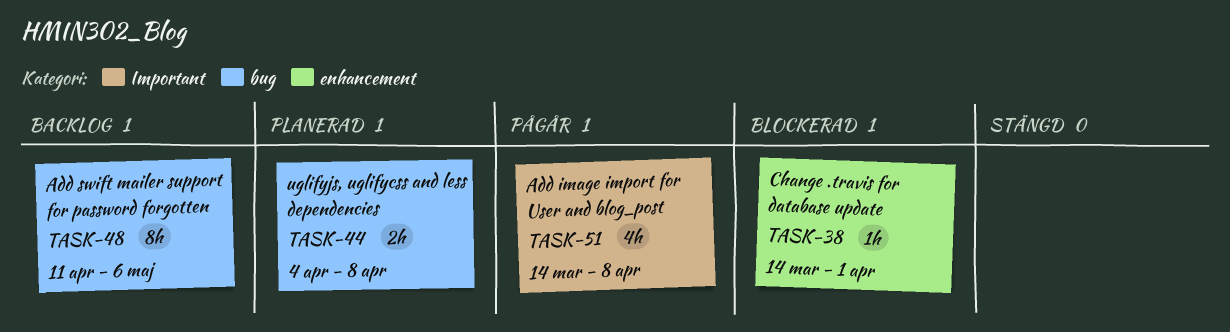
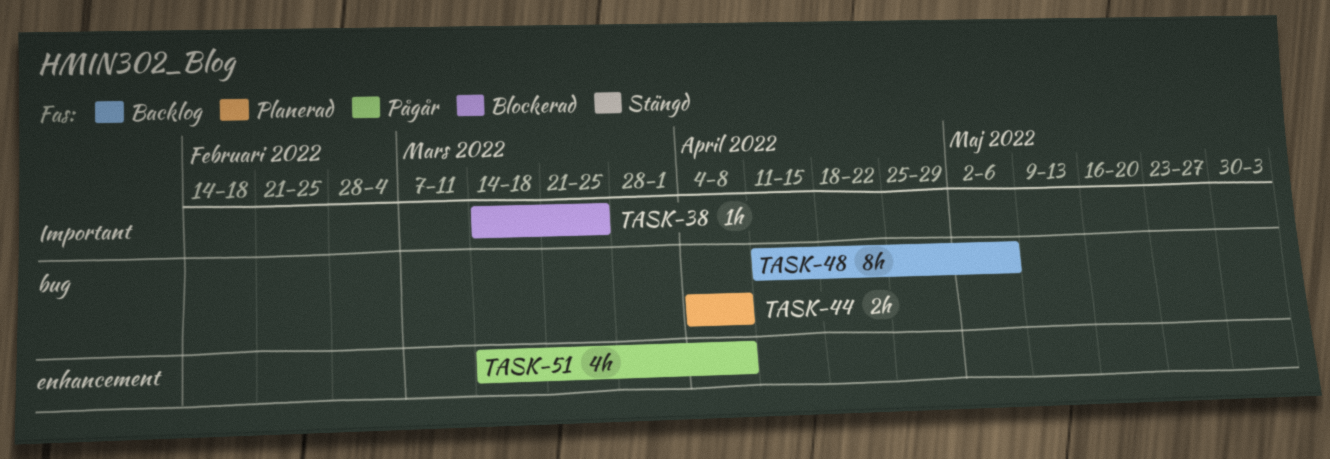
TASK-38, label: enhancement -> Important
TASK-38, due: Apr 1 -> Mar 25
TASK-51, label: Important -> enhancement

